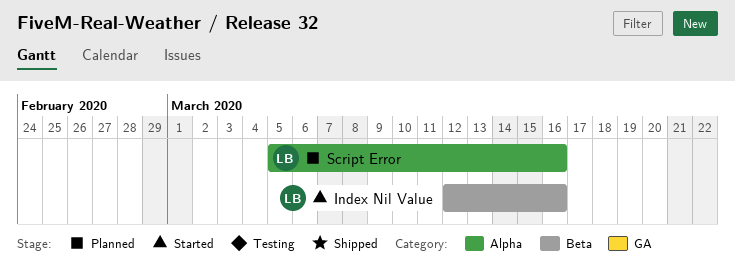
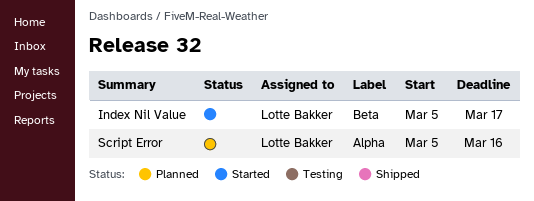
Index Nil Value, start: Mar 12 -> Mar 5
Index Nil Value, due: Mar 16 -> Mar 17

